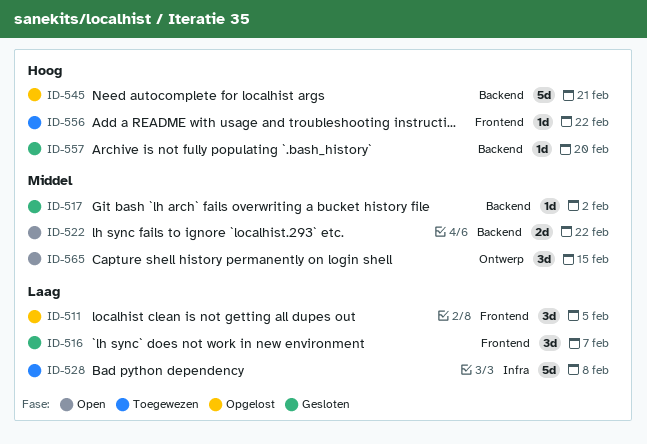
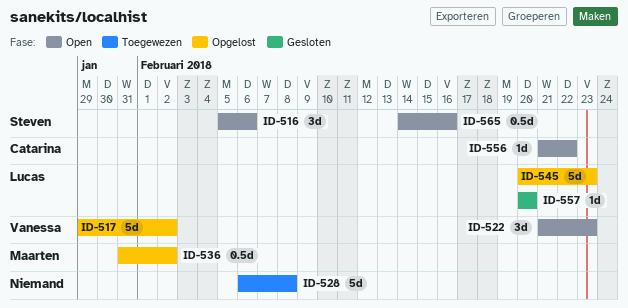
ID-511: present -> none
ID-516, status: Gesloten -> Open
ID-516, due: Feb 7 -> Feb 6
ID-517, status: Gesloten -> Opgelost
ID-517, estimate: 1d -> 5d
ID-522, estimate: 2d -> 3d
ID-522, due: Feb 22 -> Feb 23
ID-536: none -> present
ID-545, due: Feb 21 -> Feb 23
ID-556, status: Toegewezen -> Open
ID-565, estimate: 3d -> 0.5d
ID-565, due: Feb 15 -> Feb 16

